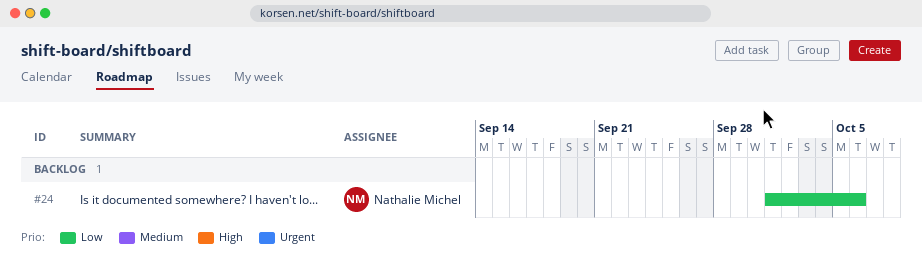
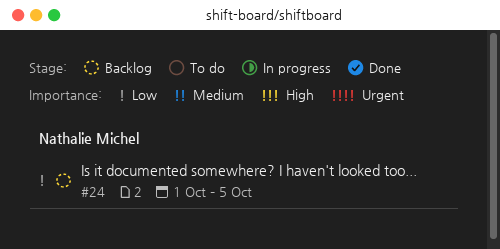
#24, due: Oct 6 -> Oct 5

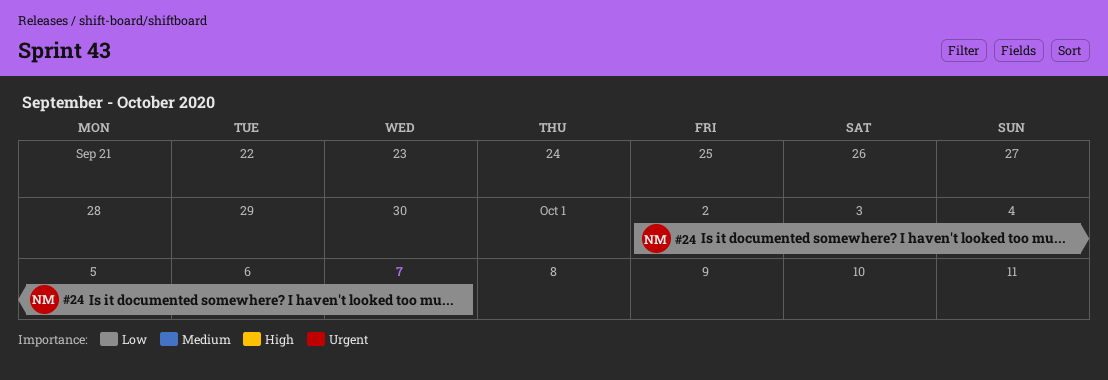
#24, start: Oct 1 -> Oct 2
#24, due: Oct 5 -> Oct 7

